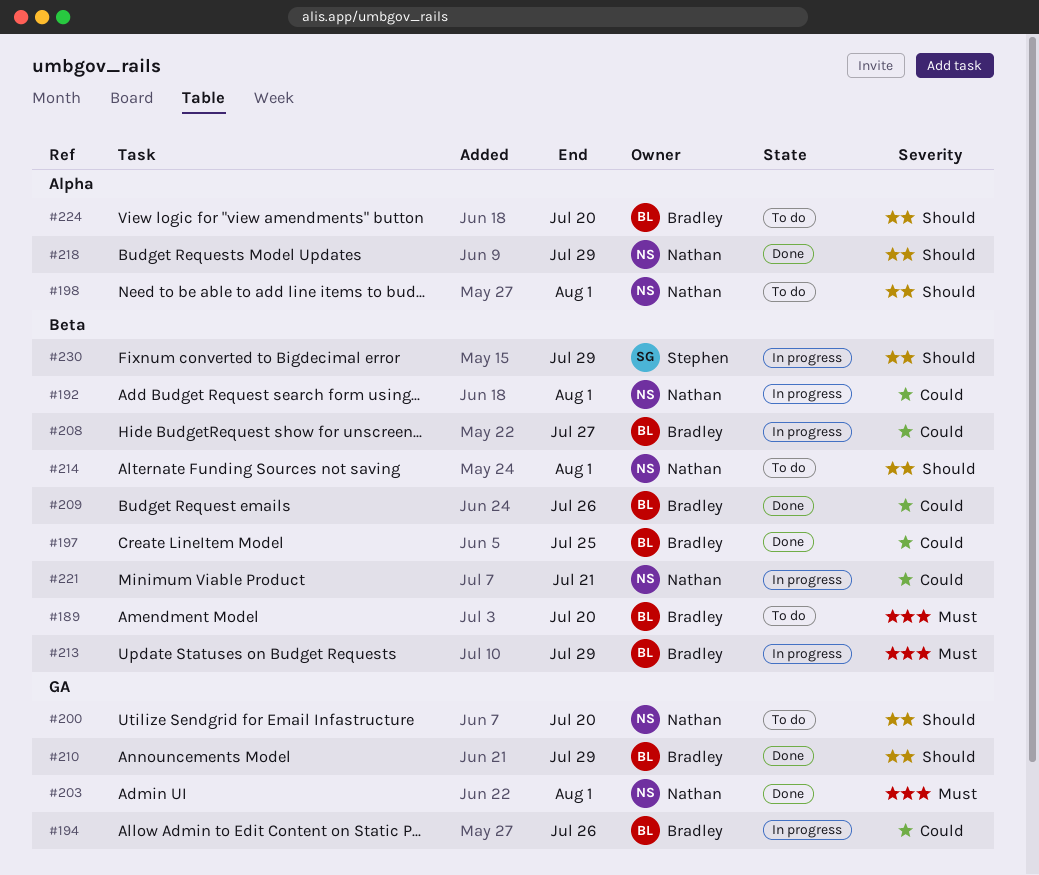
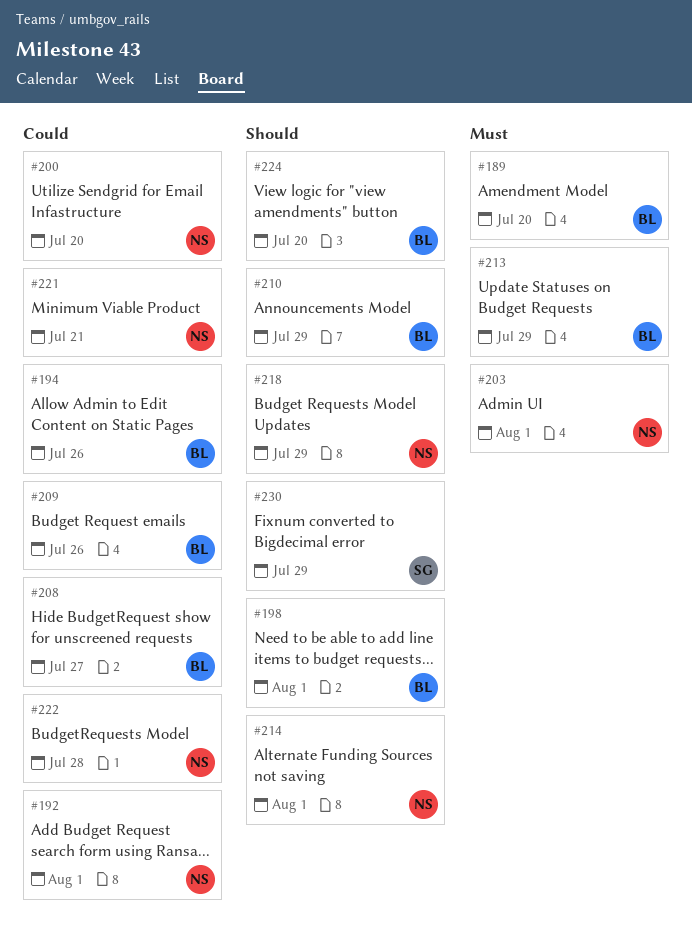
#197: present -> none
#198, owner: Nathan -> Bradley
#200, priority: Should -> Could
#222: none -> present

